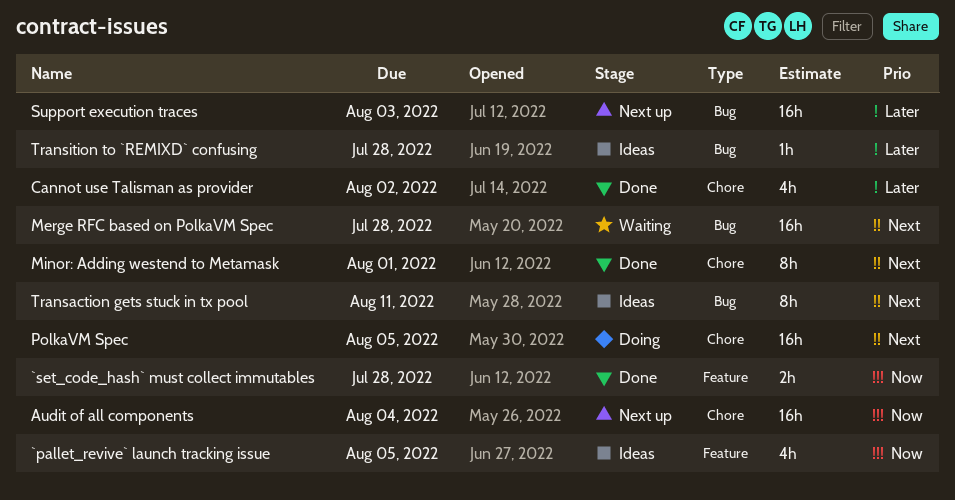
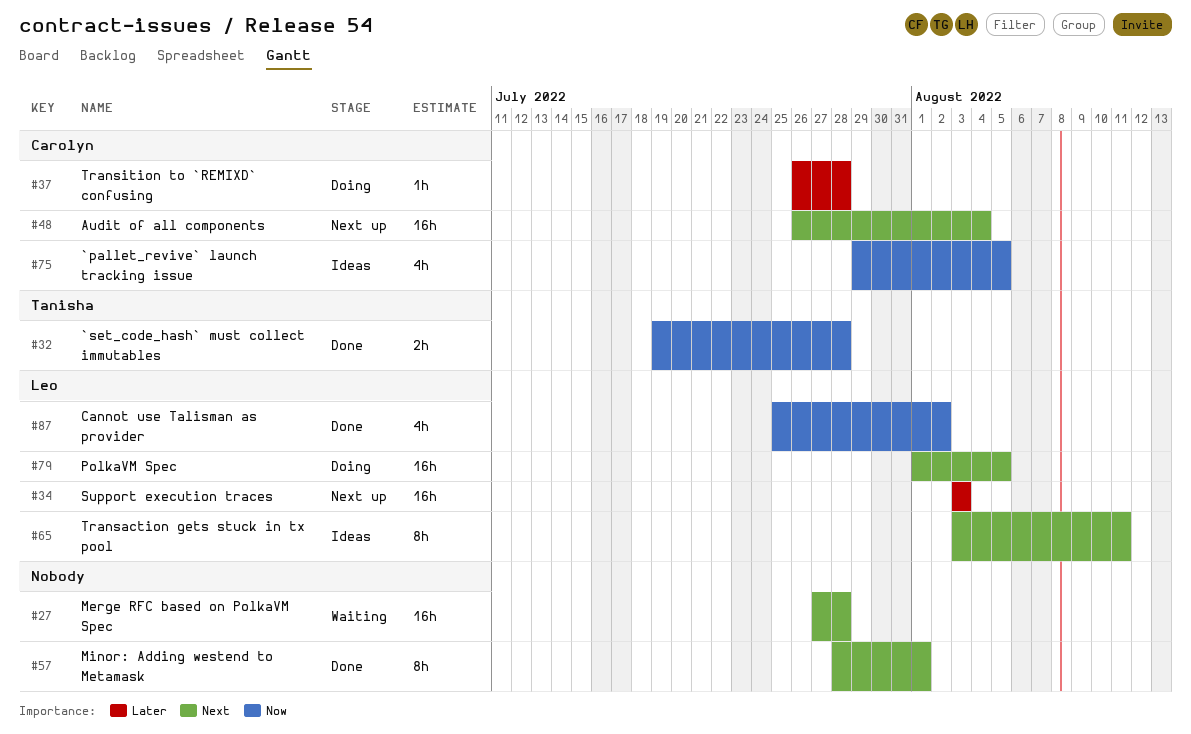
Audit of all components, priority: Now -> Next
Cannot use Talisman as provider, priority: Later -> Now
Transition to `REMIXD` confusing, status: Ideas -> Doing

